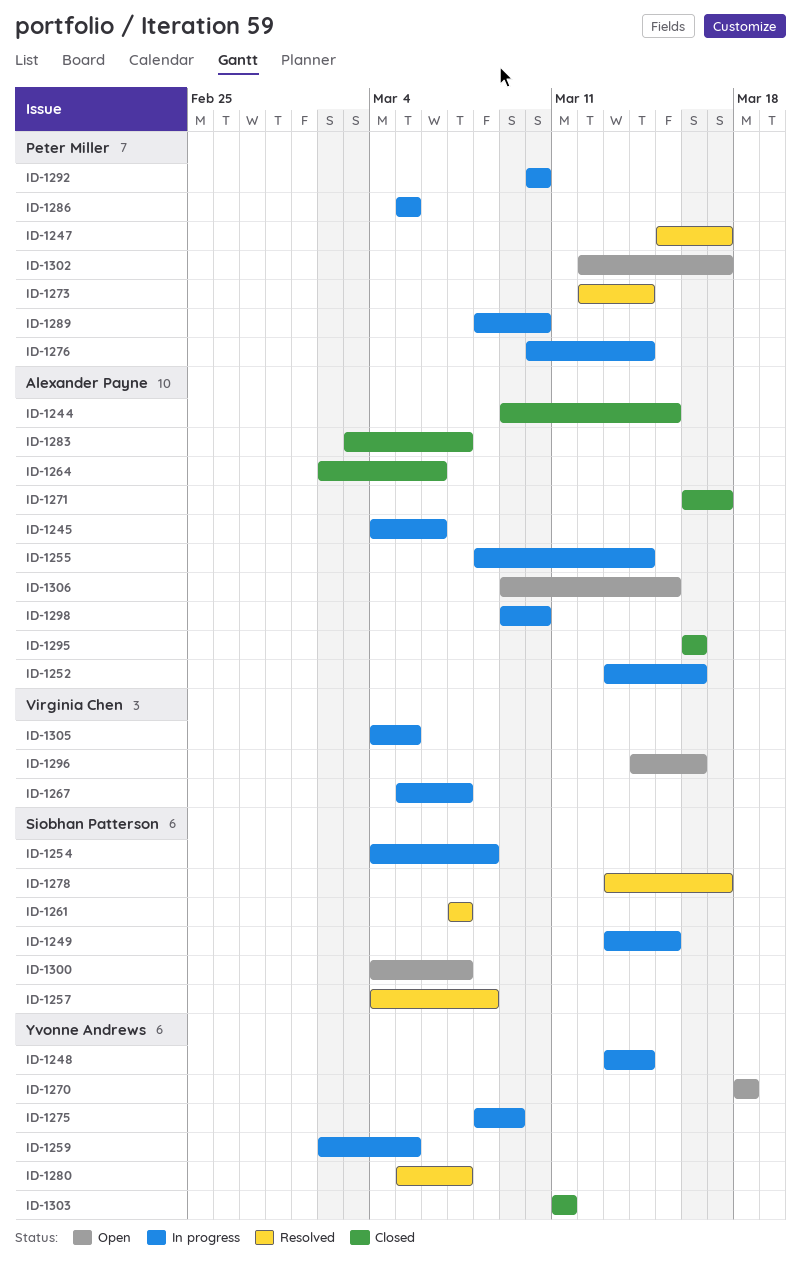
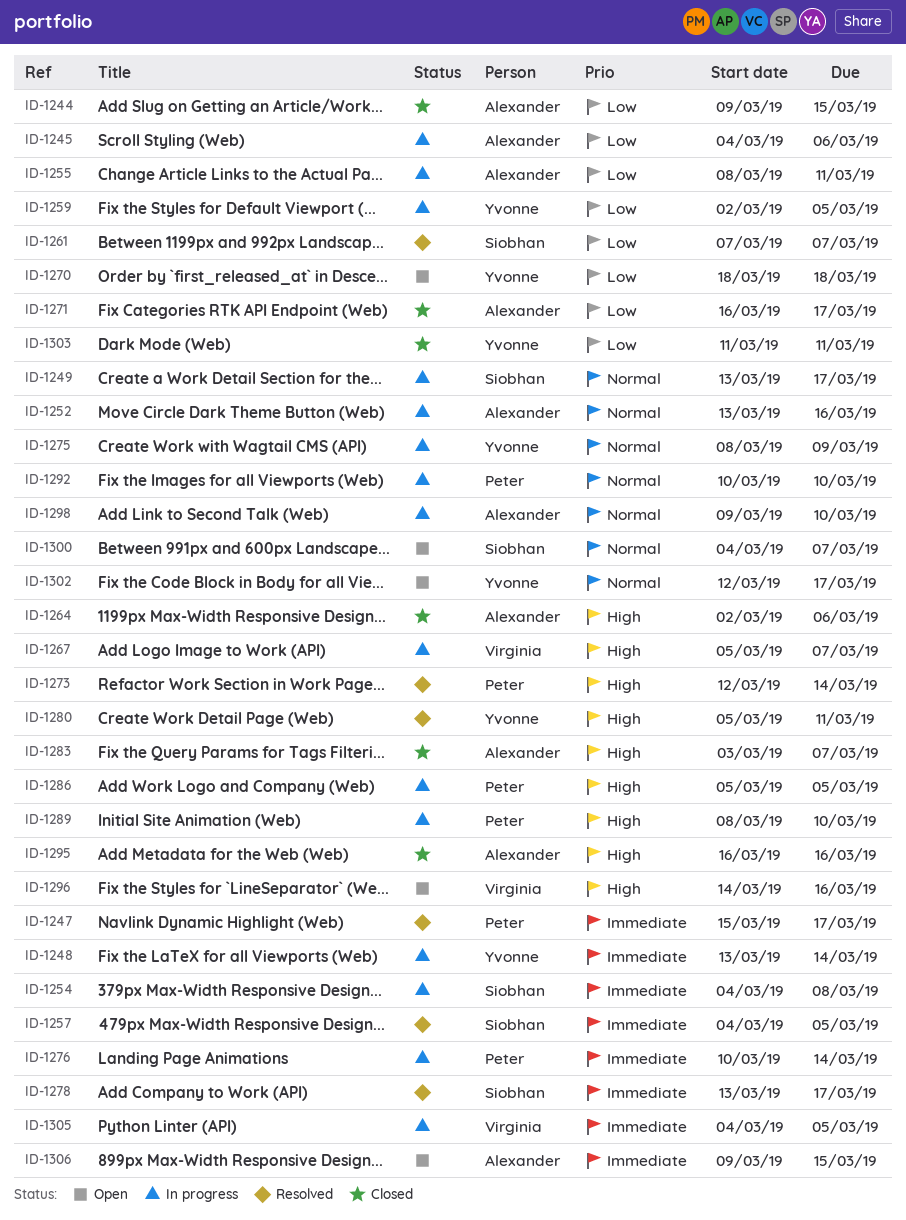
ID-1249, due: Mar 15 -> Mar 17
ID-1255, due: Mar 14 -> Mar 11
ID-1257, due: Mar 8 -> Mar 5
ID-1280, due: Mar 7 -> Mar 11
ID-1302, owner: Peter Miller -> Yvonne Andrews

